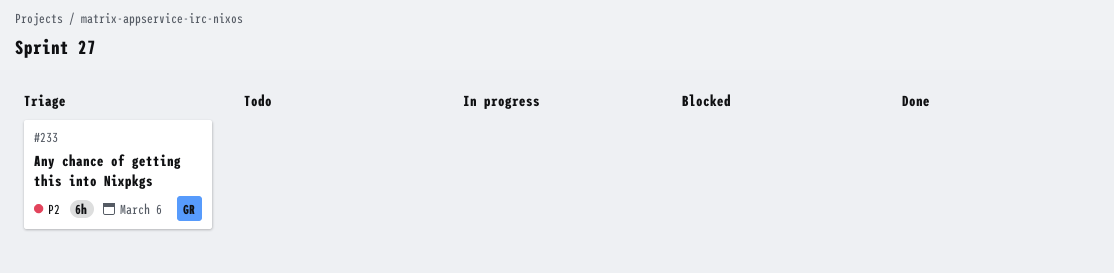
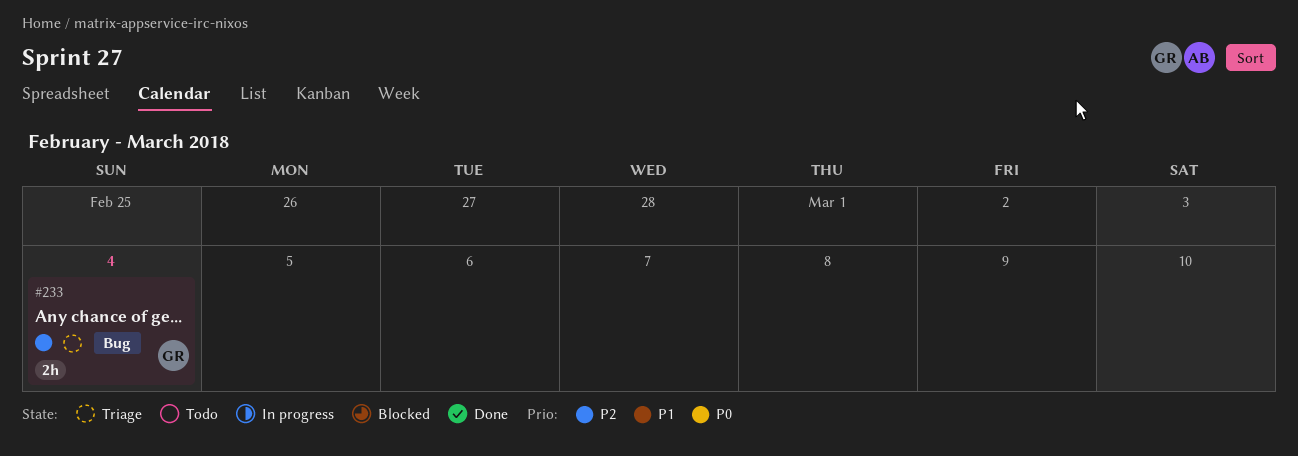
#233, estimate: 6h -> 2h
#233, due: Mar 6 -> Mar 4

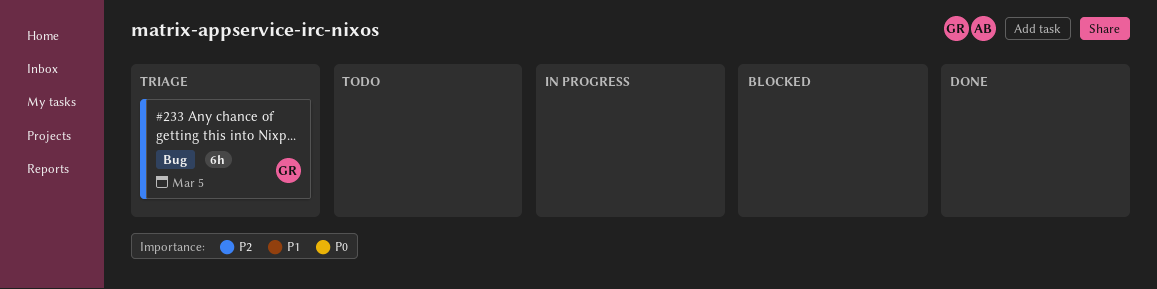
#233, estimate: 2h -> 6h
#233, due: Mar 4 -> Mar 5

